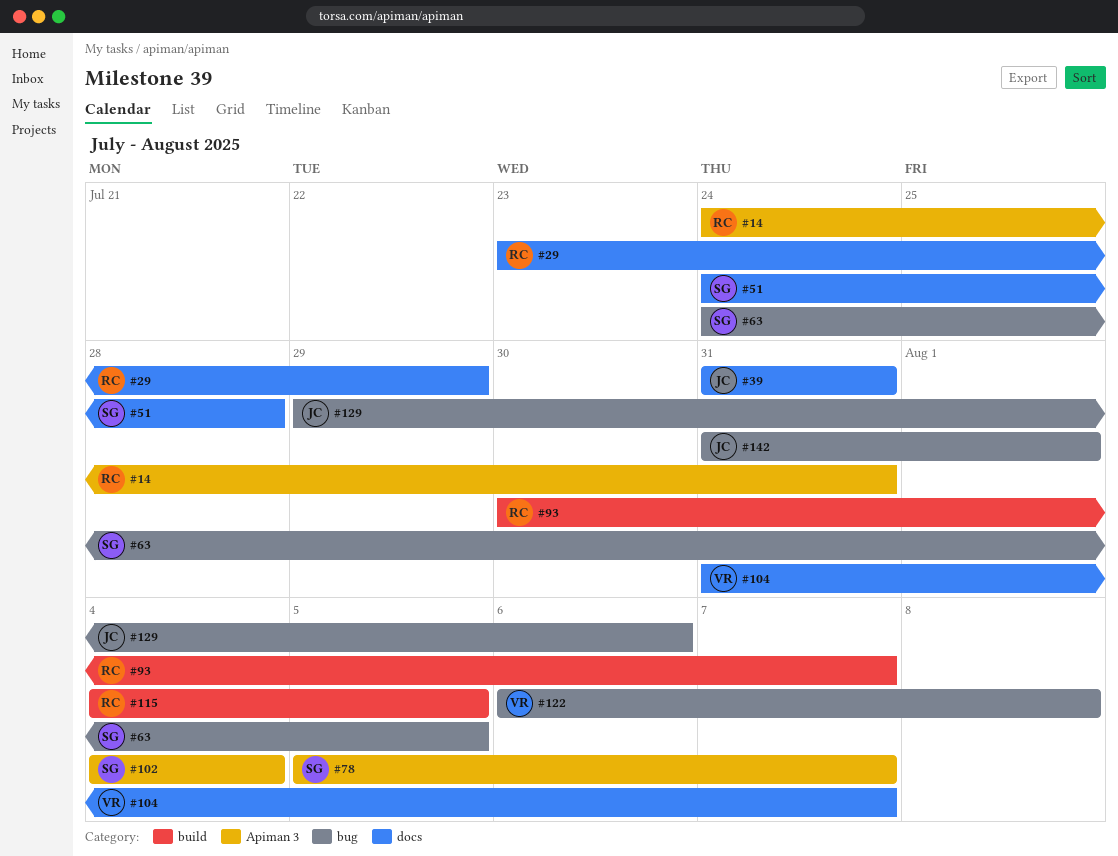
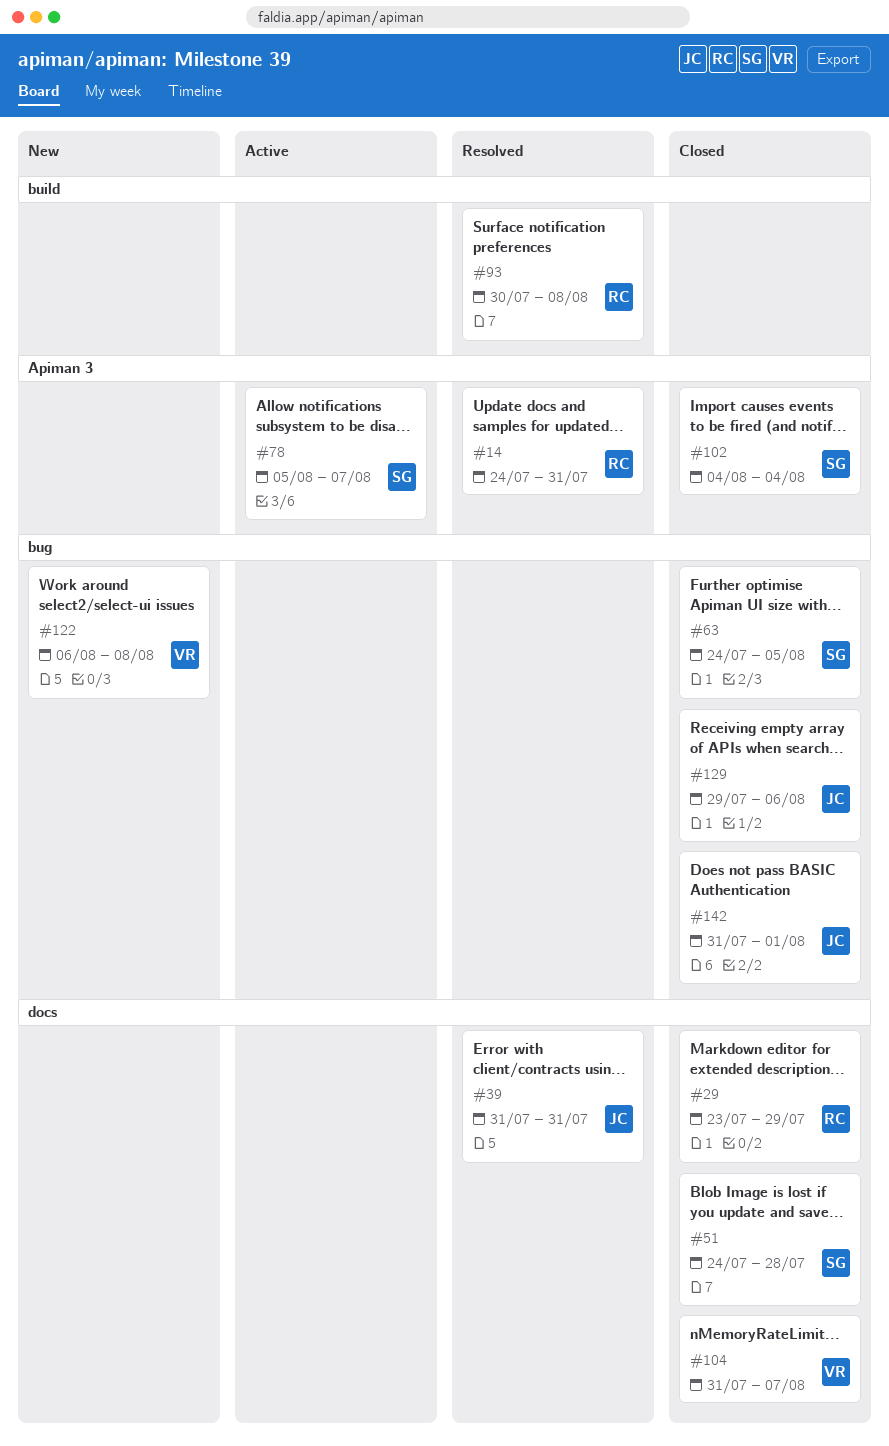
#93, due: Aug 7 -> Aug 8
#115: present -> none

